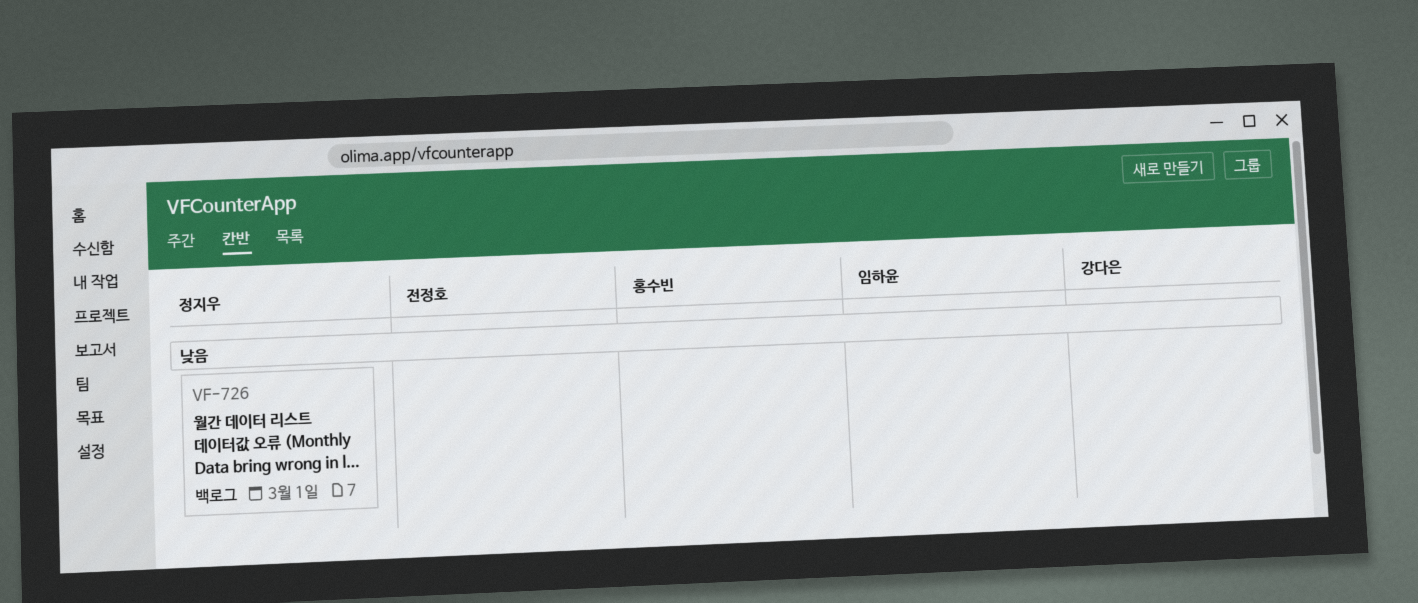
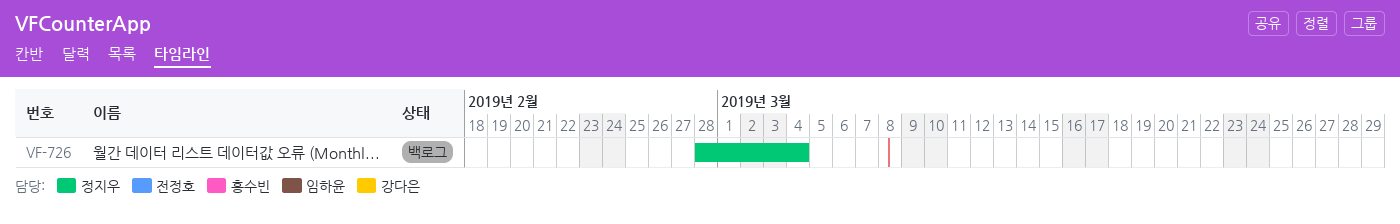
VF-726, due: Mar 1 -> Mar 4

